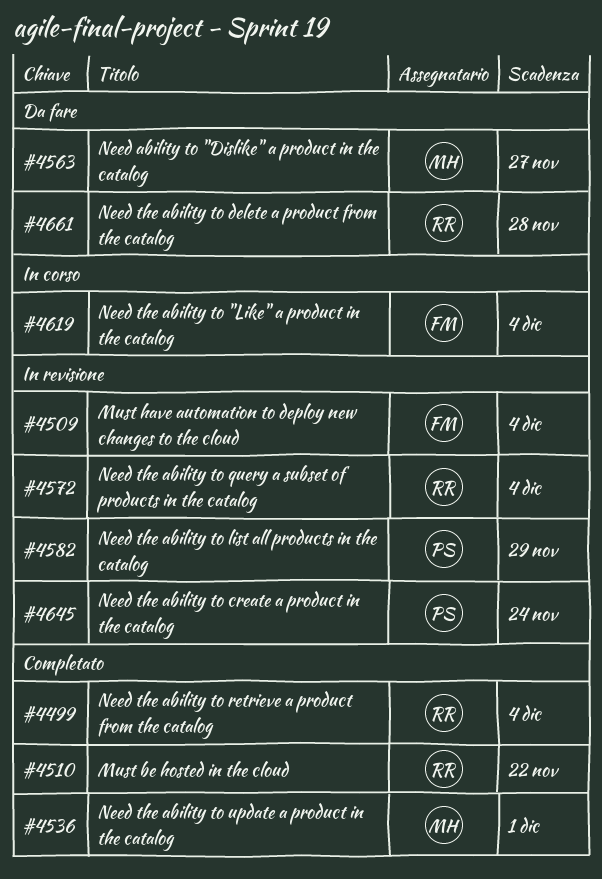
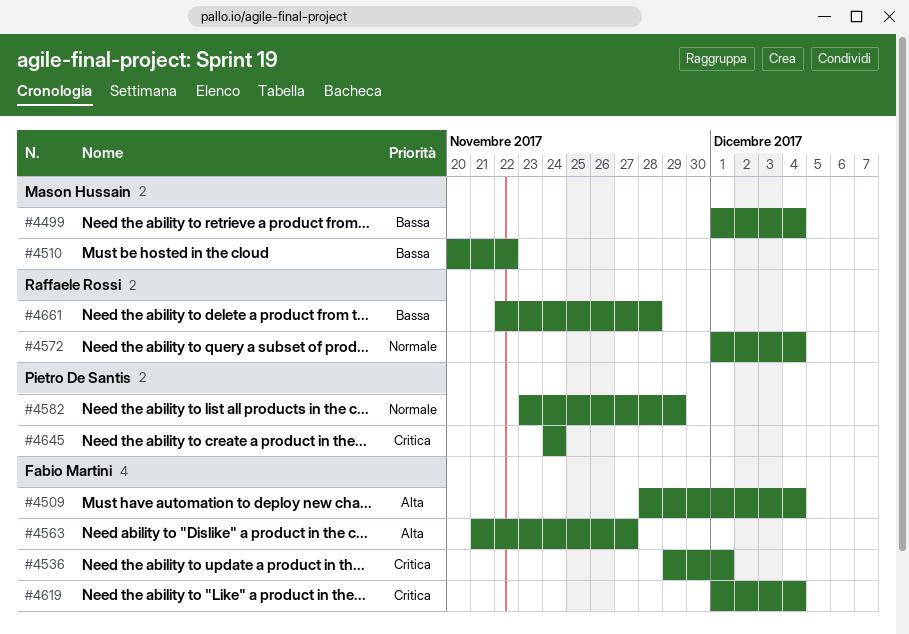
#4499, owner: Raffaele Rossi -> Mason Hussain
#4510, owner: Raffaele Rossi -> Mason Hussain
#4536, owner: Mason Hussain -> Fabio Martini
#4563, owner: Mason Hussain -> Fabio Martini

